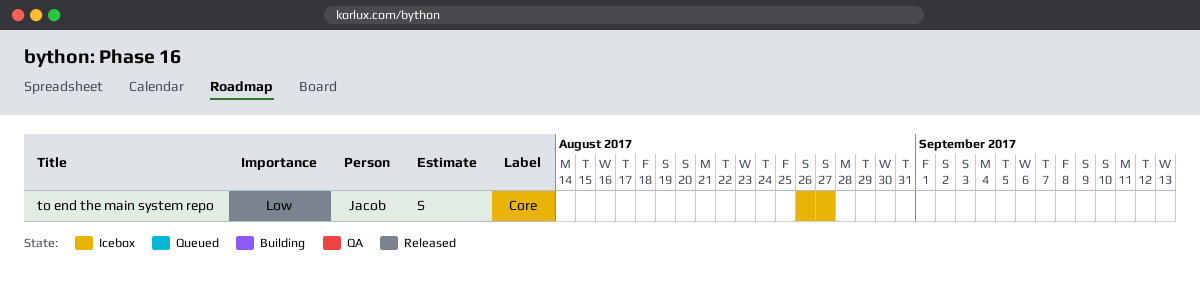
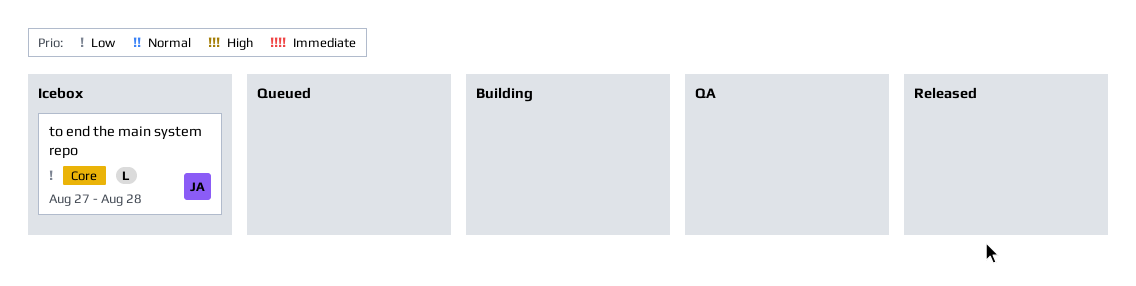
to end the main system repo, estimate: S -> L
to end the main system repo, start: Aug 26 -> Aug 27
to end the main system repo, due: Aug 27 -> Aug 28

